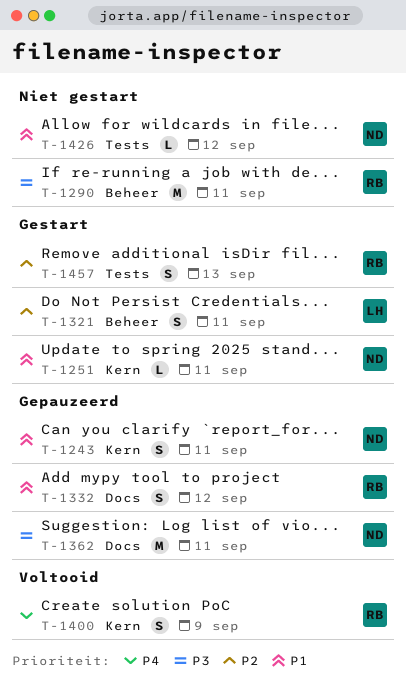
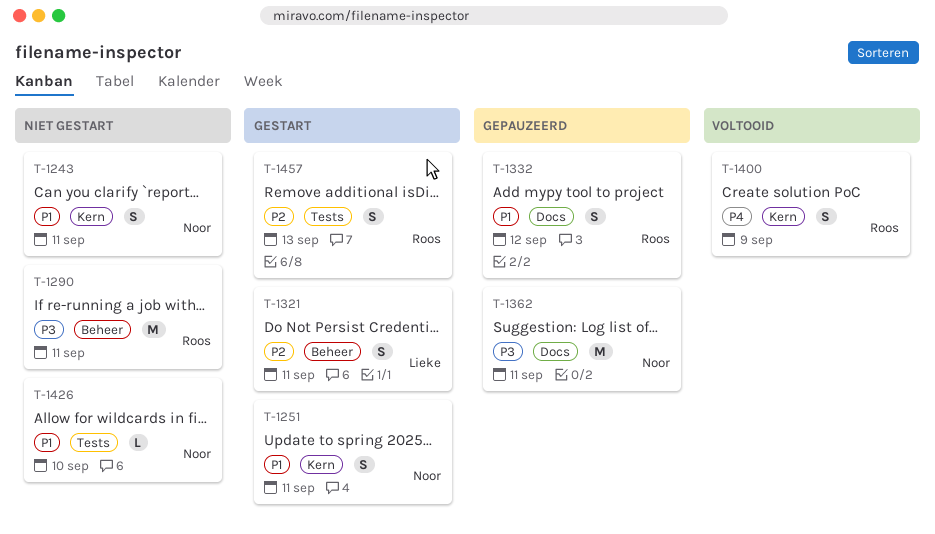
T-1243, status: Gepauzeerd -> Niet gestart
T-1251, estimate: L -> S
T-1426, due: Sep 12 -> Sep 10

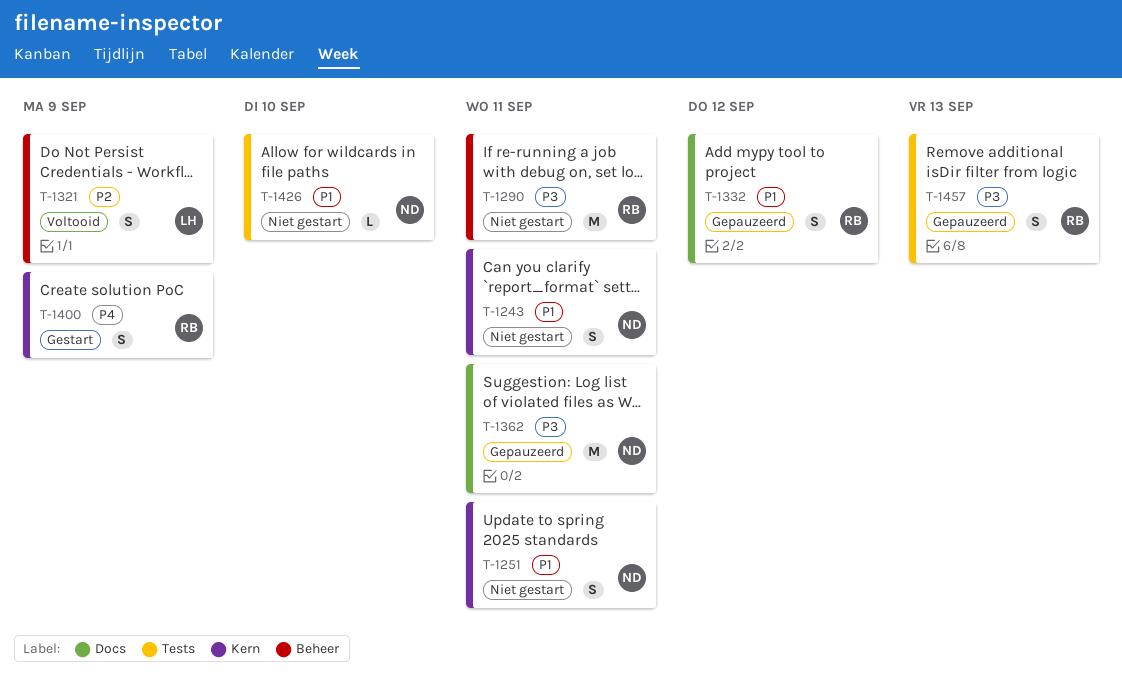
T-1251, status: Gestart -> Niet gestart
T-1321, status: Gestart -> Voltooid
T-1321, due: Sep 11 -> Sep 9
T-1400, status: Voltooid -> Gestart
T-1457, status: Gestart -> Gepauzeerd
T-1457, priority: P2 -> P3

